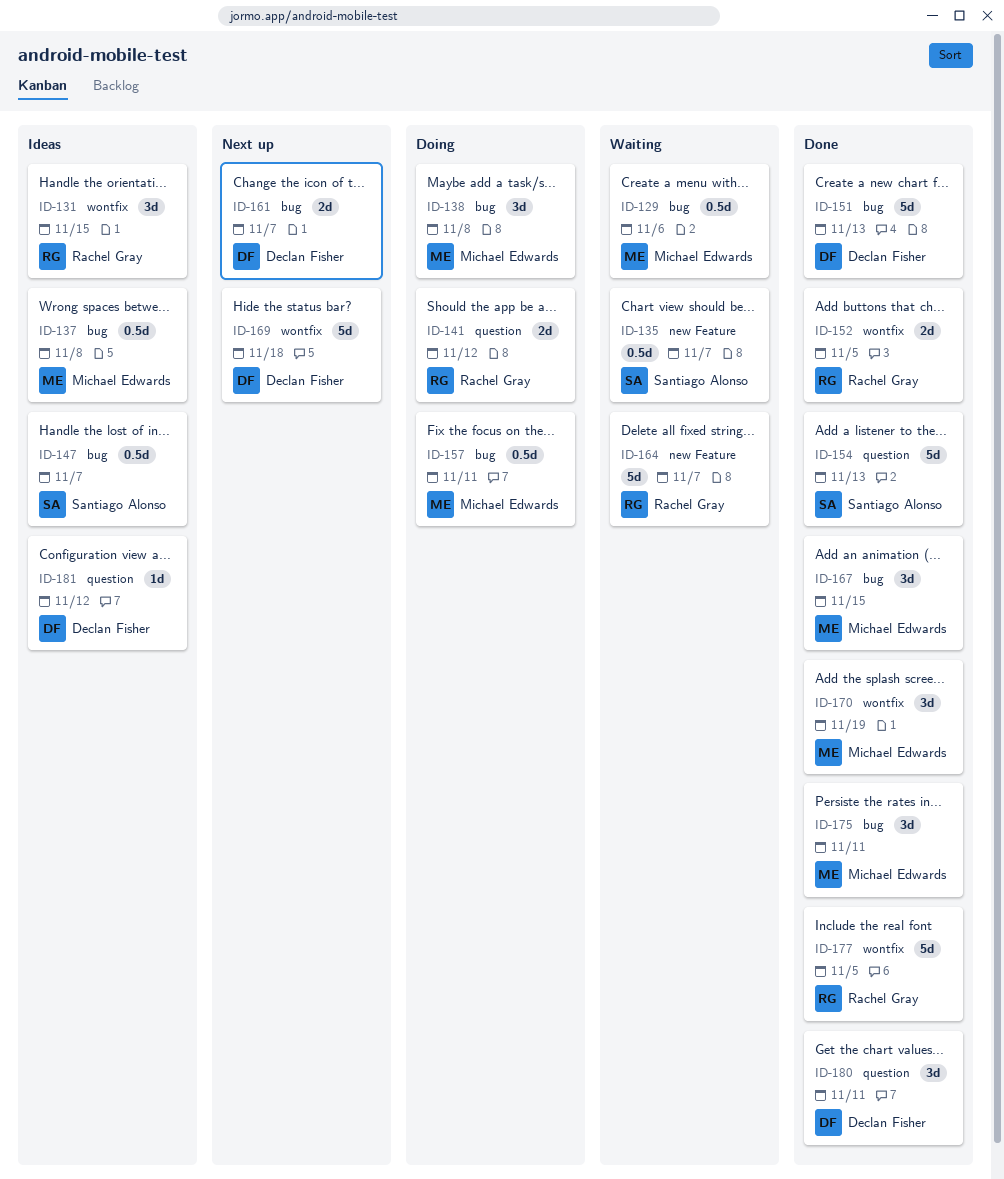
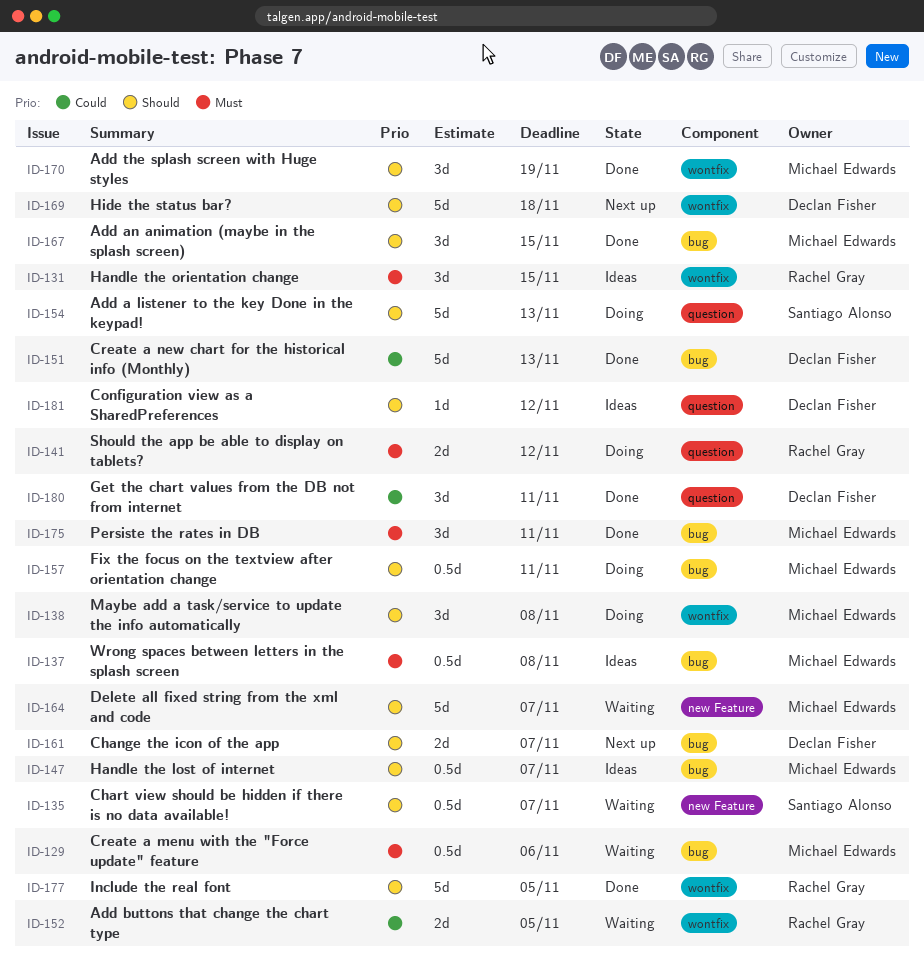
ID-138, label: bug -> wontfix
ID-147, owner: Santiago Alonso -> Michael Edwards
ID-152, status: Done -> Waiting
ID-154, status: Done -> Doing
ID-164, owner: Rachel Gray -> Michael Edwards

